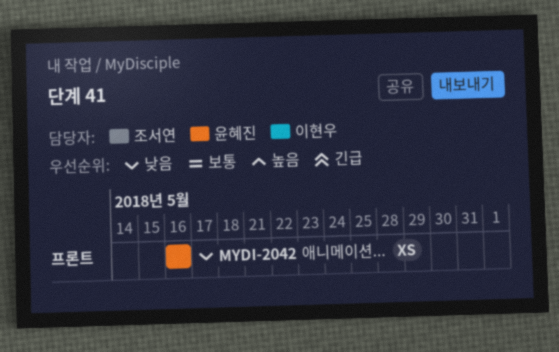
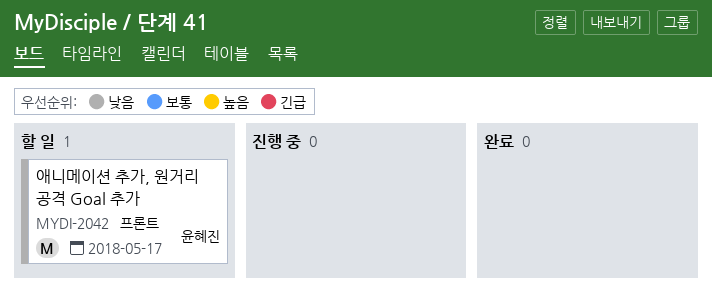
MYDI-2042, estimate: XS -> M
MYDI-2042, due: May 16 -> May 17

